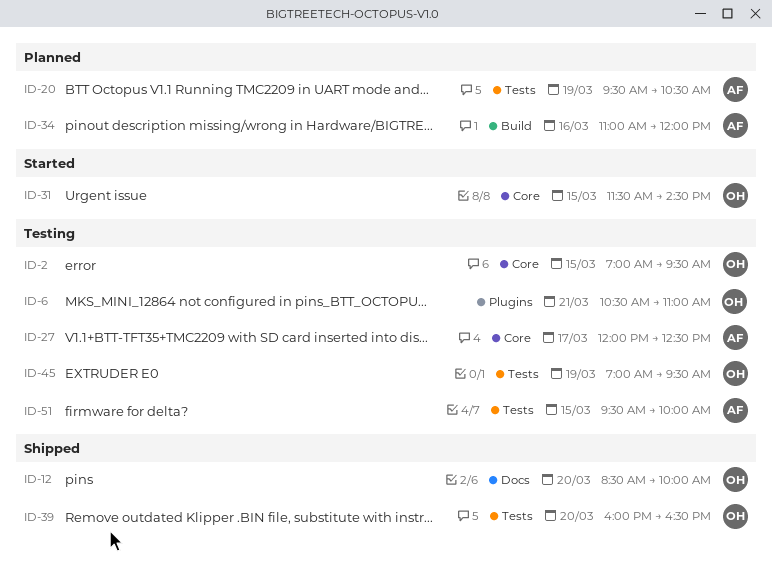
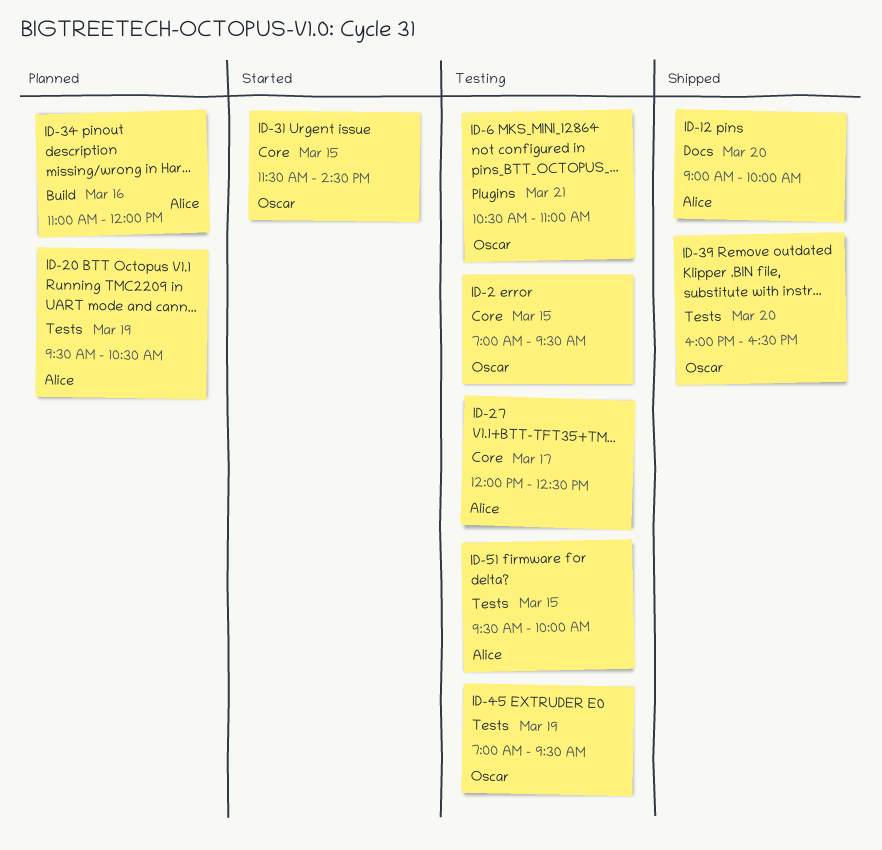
ID-12, owner: Oscar -> Alice
ID-12, begins: 08:30 -> 09:00

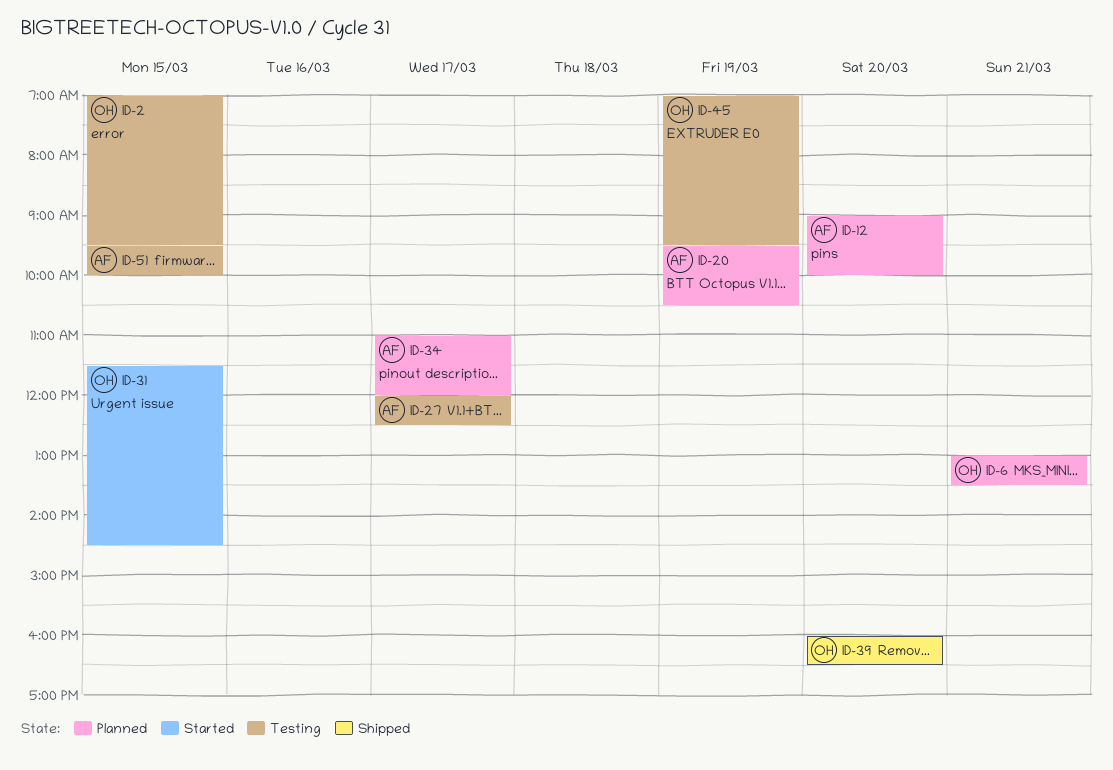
ID-6, status: Testing -> Planned
ID-6, begins: 10:30 -> 13:00
ID-6, ends: 11:00 -> 13:30
ID-12, status: Shipped -> Planned
ID-34, day: Mar 16 -> Mar 17

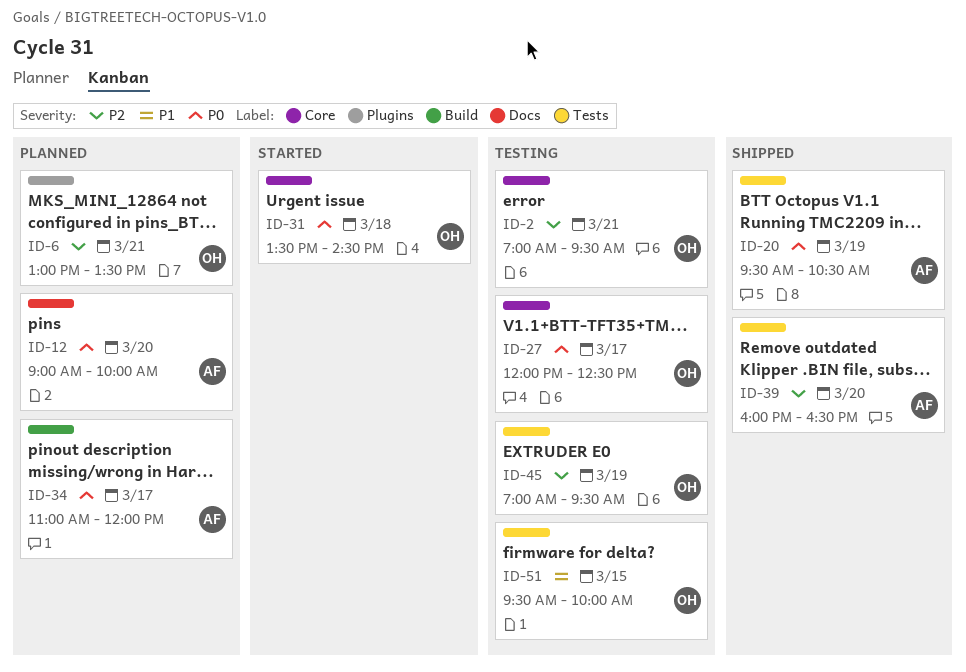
ID-2, day: Mar 15 -> Mar 21
ID-20, status: Planned -> Shipped
ID-27, owner: AF -> OH
ID-31, day: Mar 15 -> Mar 18
ID-31, begins: 11:30 -> 13:30
ID-39, owner: OH -> AF
ID-51, owner: AF -> OH

